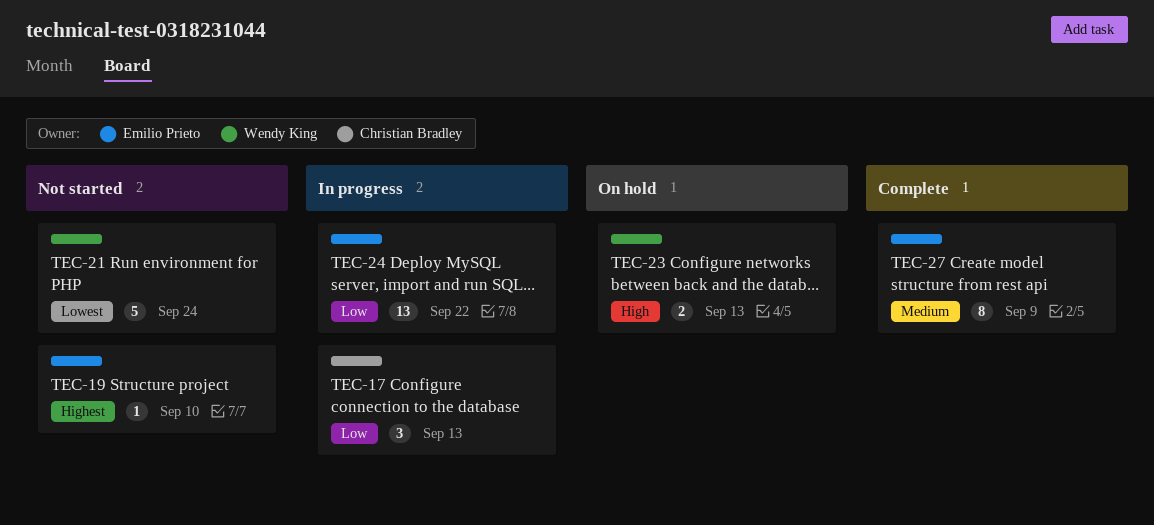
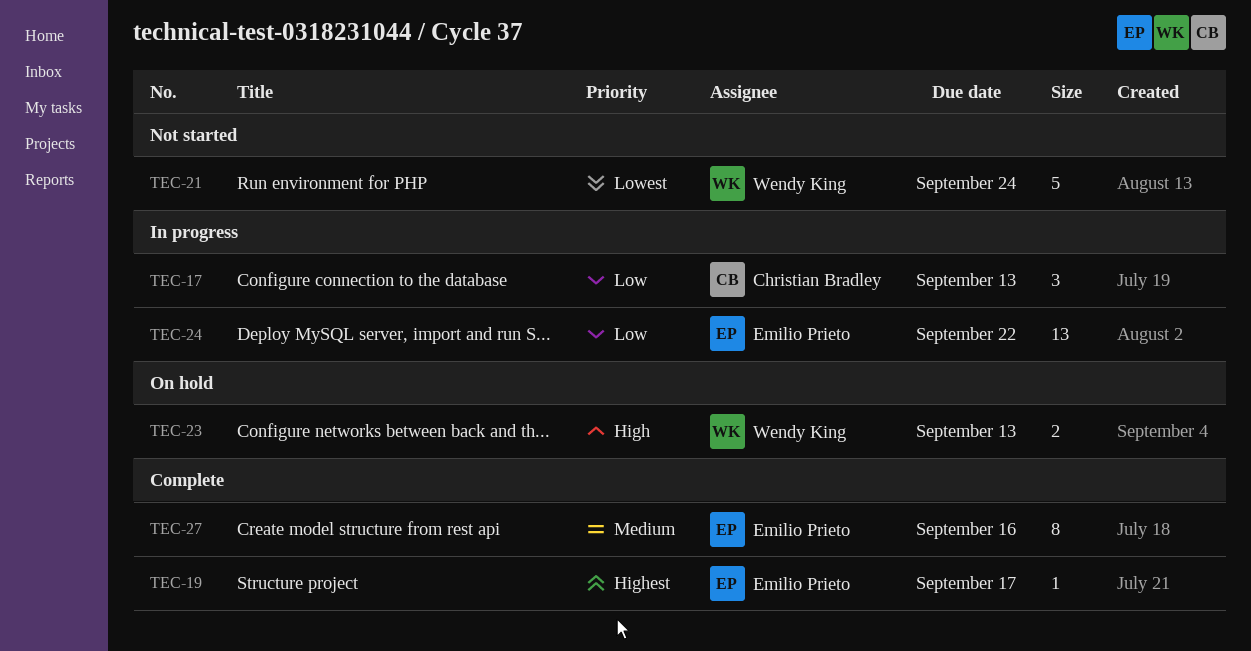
TEC-19, status: Not started -> Complete
TEC-19, due: Sep 10 -> Sep 17
TEC-27, due: Sep 9 -> Sep 16

